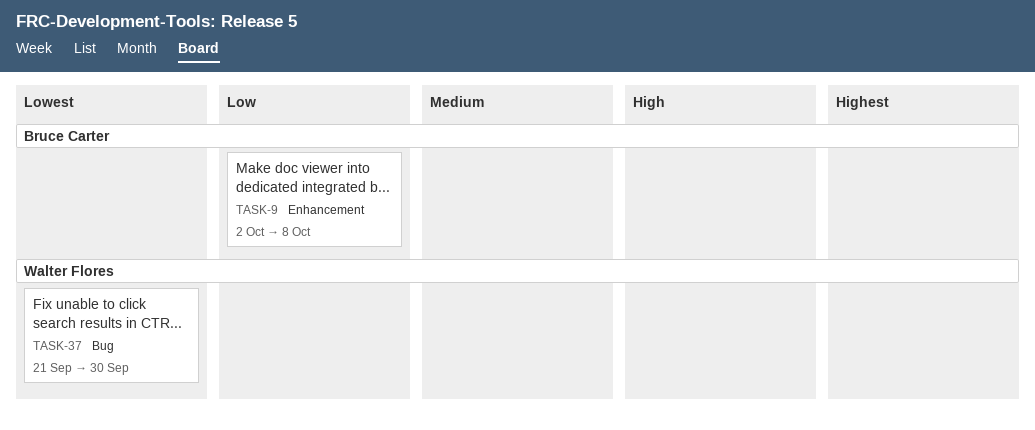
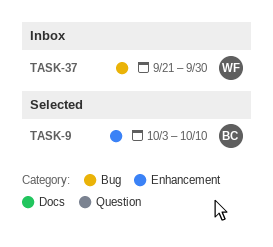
TASK-9, start: Oct 2 -> Oct 3
TASK-9, due: Oct 8 -> Oct 10

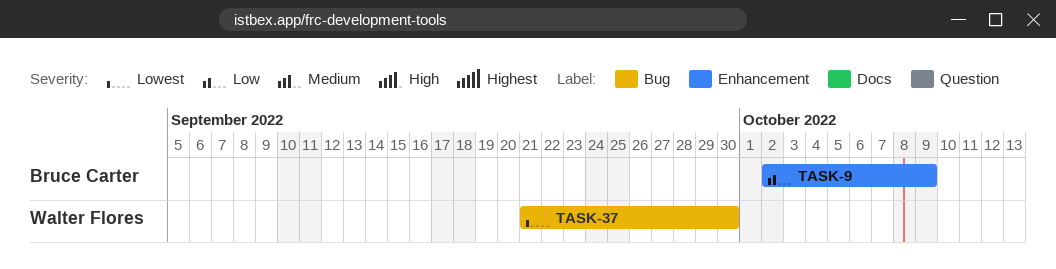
TASK-9, start: Oct 3 -> Oct 2
TASK-9, due: Oct 10 -> Oct 9

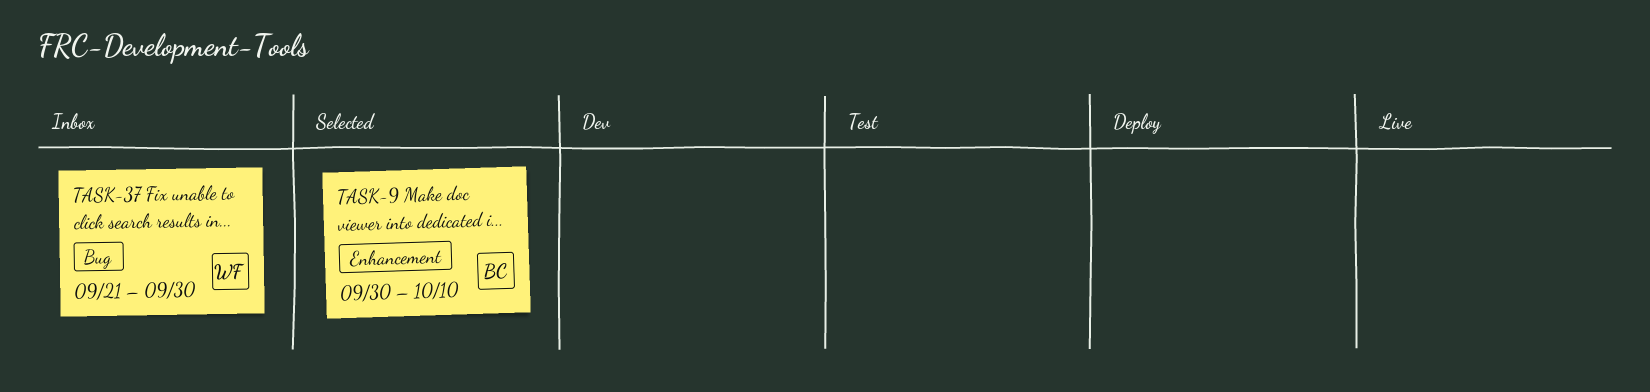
TASK-9, start: Oct 2 -> Sep 30
TASK-9, due: Oct 9 -> Oct 10

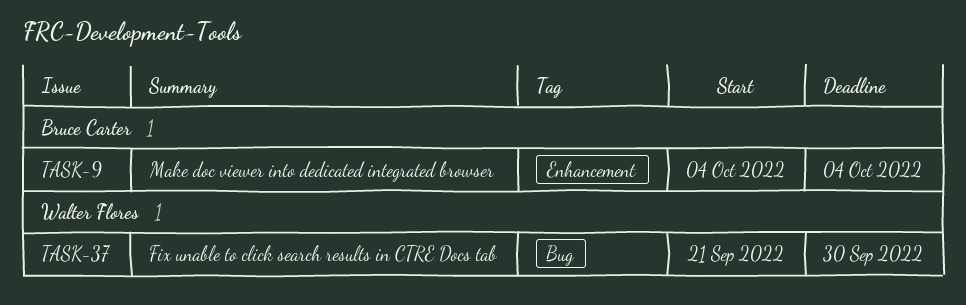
TASK-9, start: Sep 30 -> Oct 4
TASK-9, due: Oct 10 -> Oct 4

